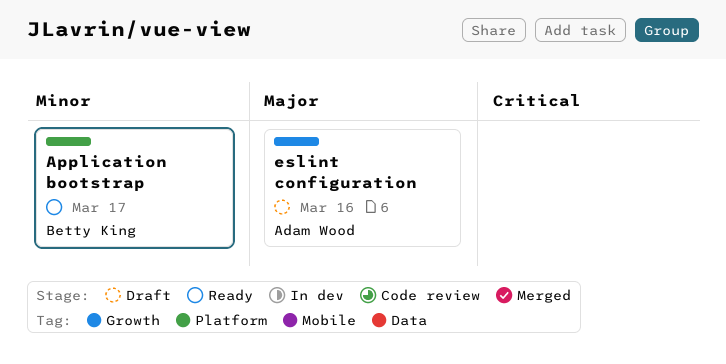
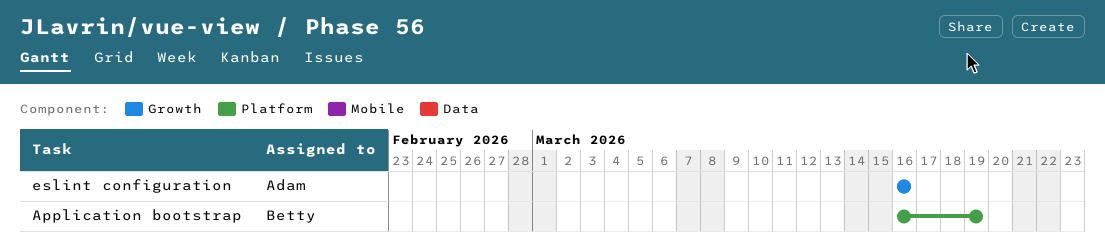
Application bootstrap, due: Mar 17 -> Mar 19

